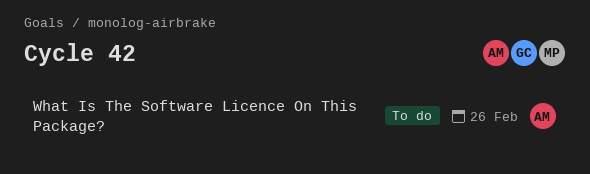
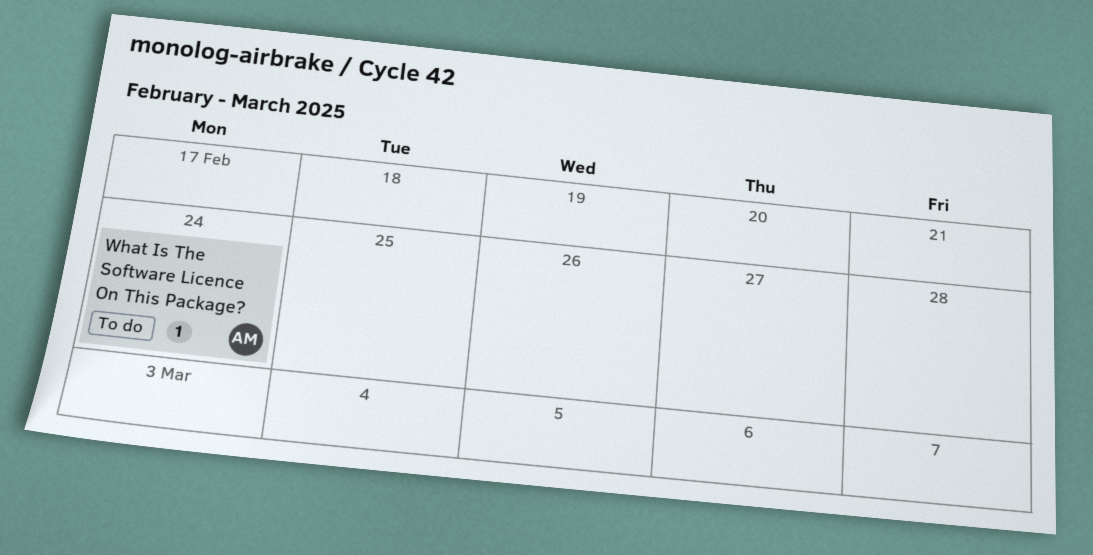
What Is The Software Licence On This Package?, due: Feb 26 -> Feb 24

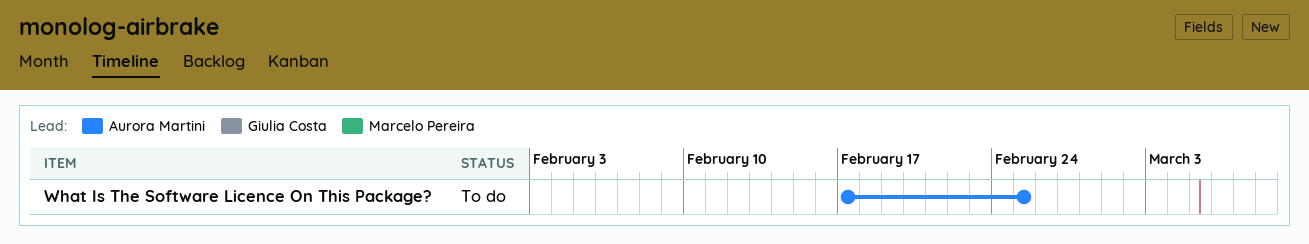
What Is The Software Licence On This Package?, due: Feb 24 -> Feb 25

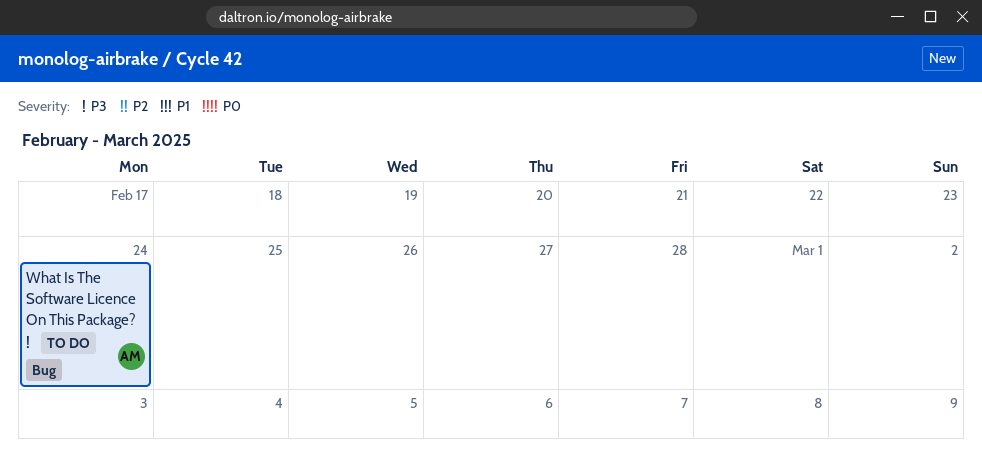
What Is The Software Licence On This Package?, due: Feb 25 -> Feb 24

